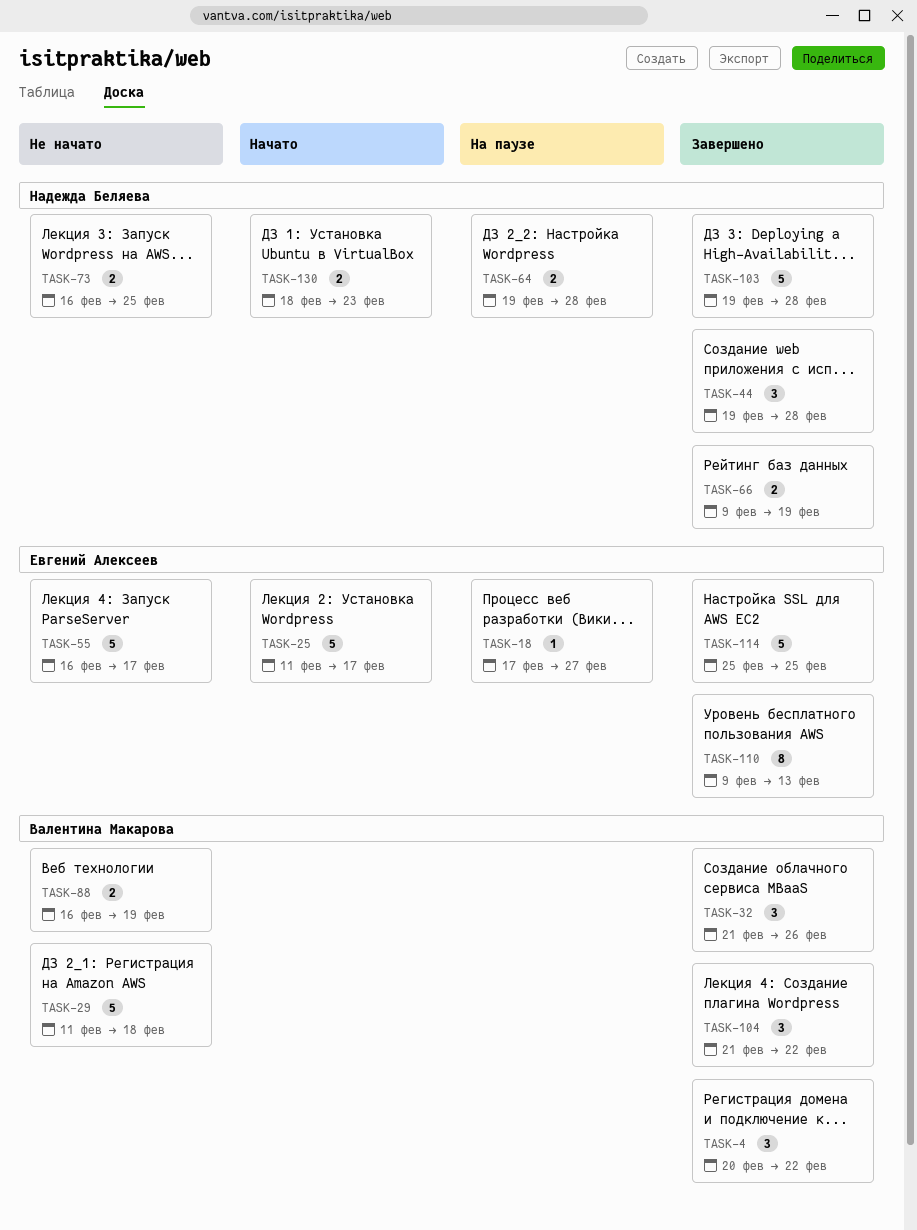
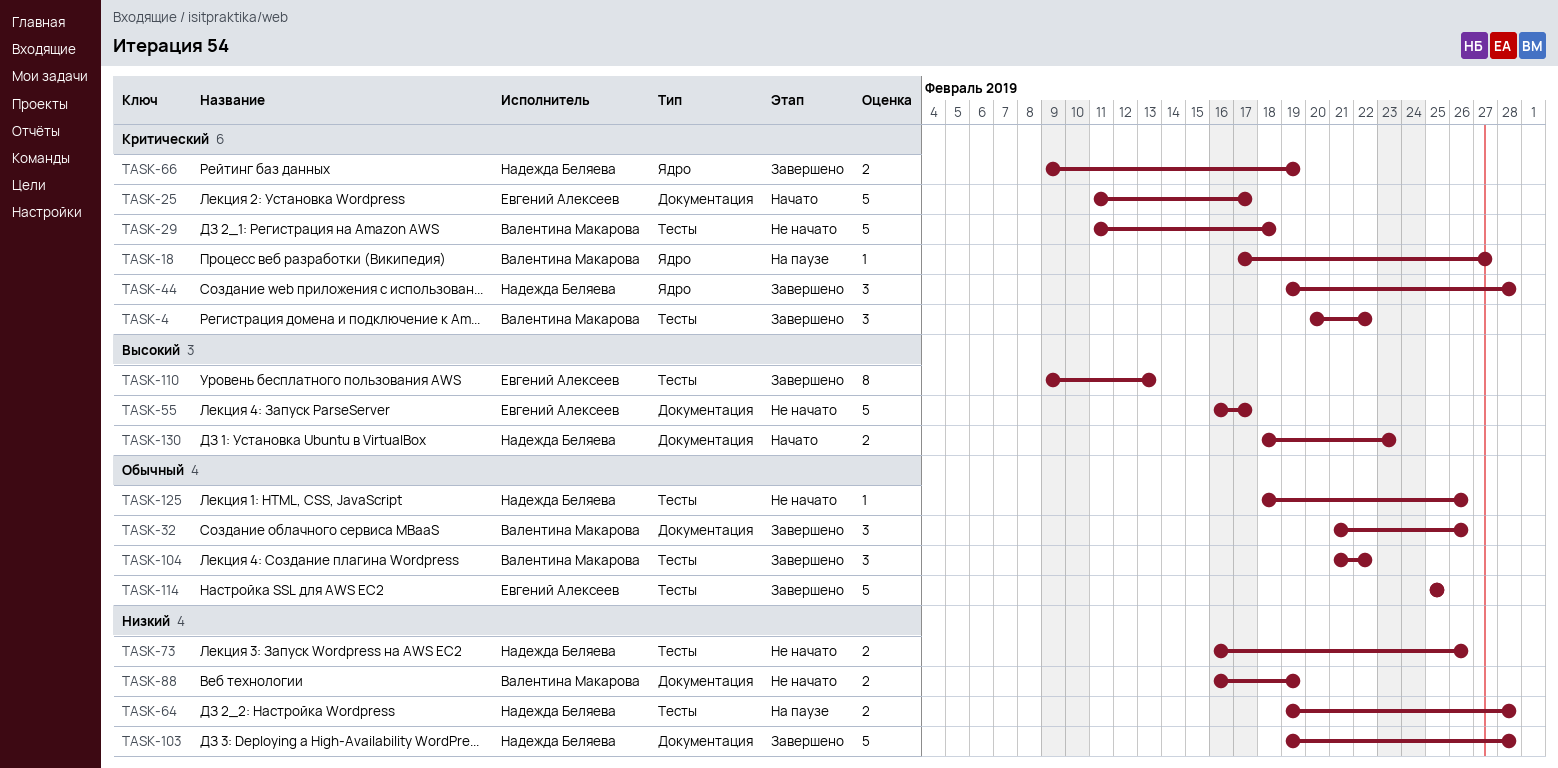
TASK-18, owner: Евгений Алексеев -> Валентина Макарова
TASK-73, due: Feb 25 -> Feb 26
TASK-125: none -> present

